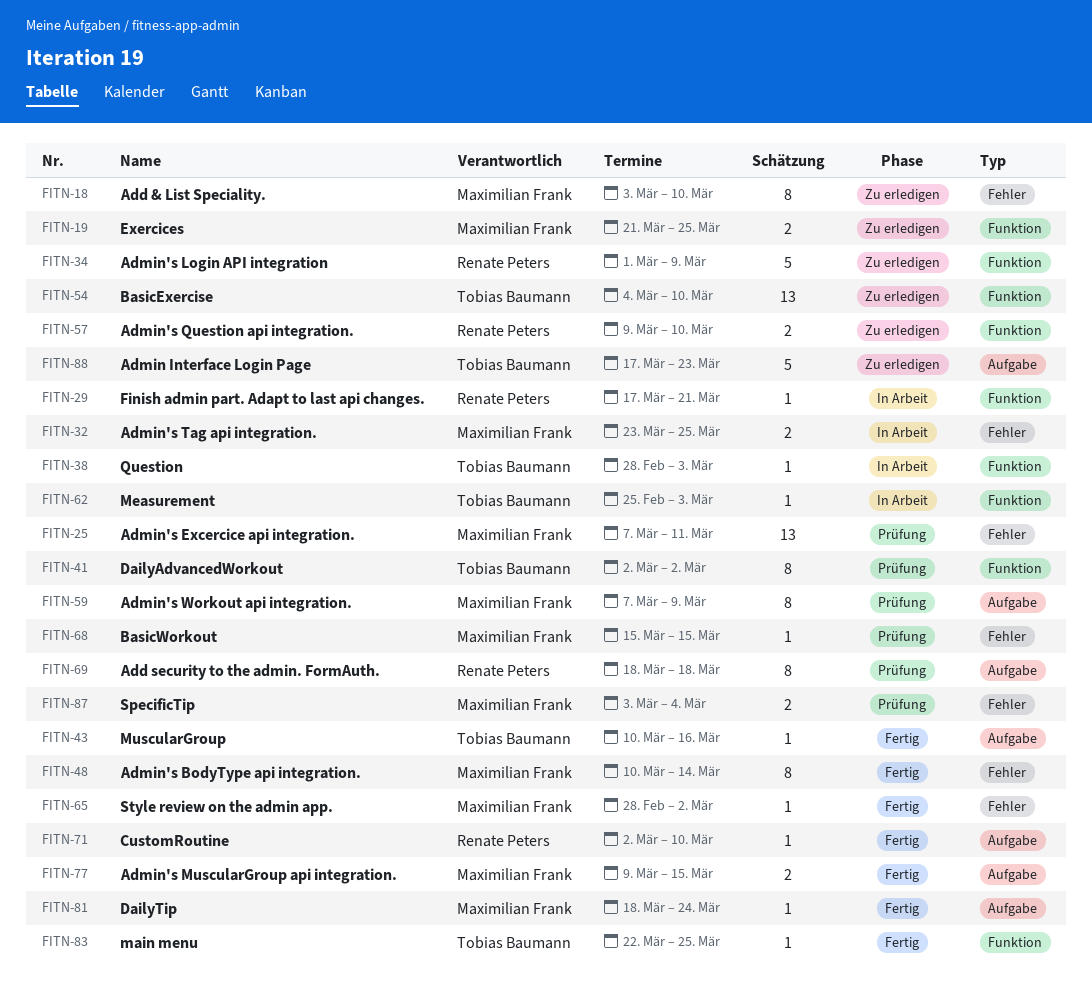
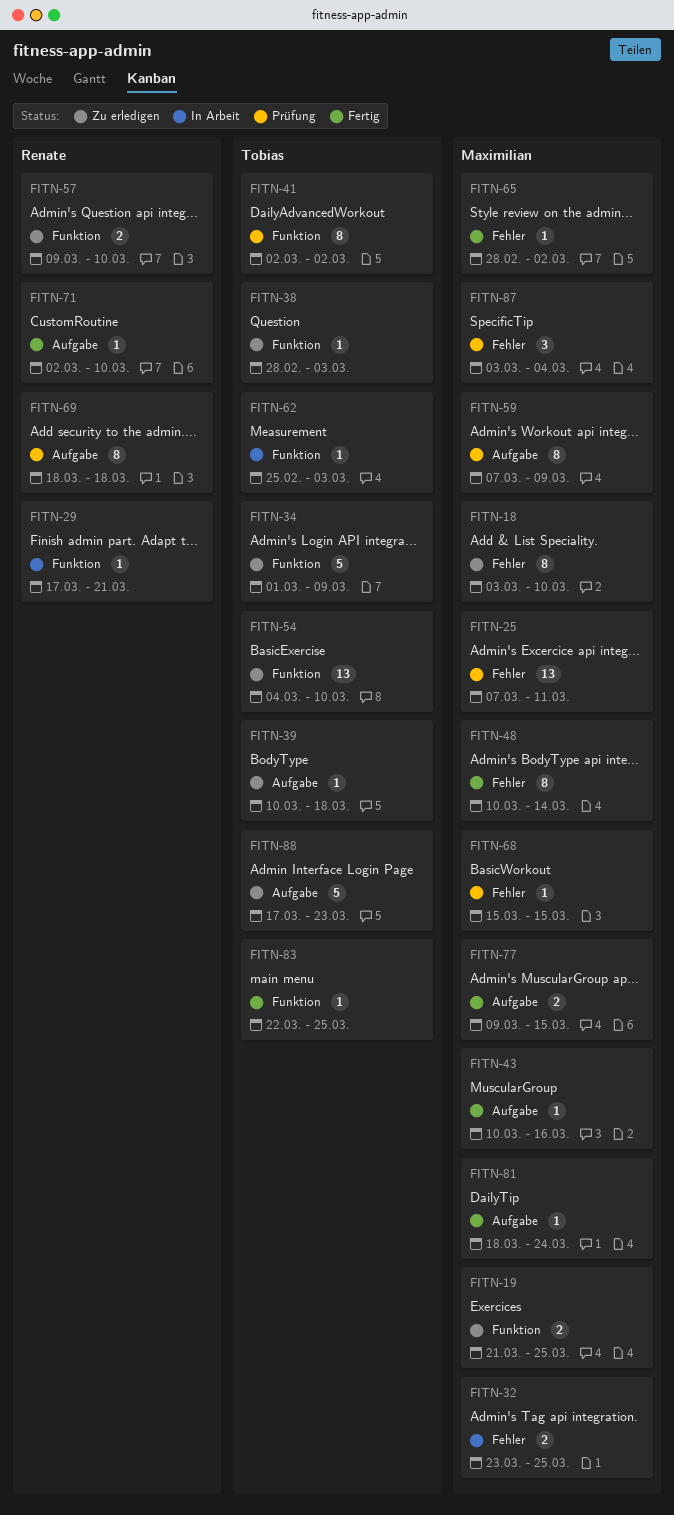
FITN-34, owner: Renate Peters -> Tobias Baumann
FITN-38, status: In Arbeit -> Zu erledigen
FITN-39: none -> present
FITN-43, owner: Tobias Baumann -> Maximilian Frank
FITN-87, estimate: 2 -> 3

